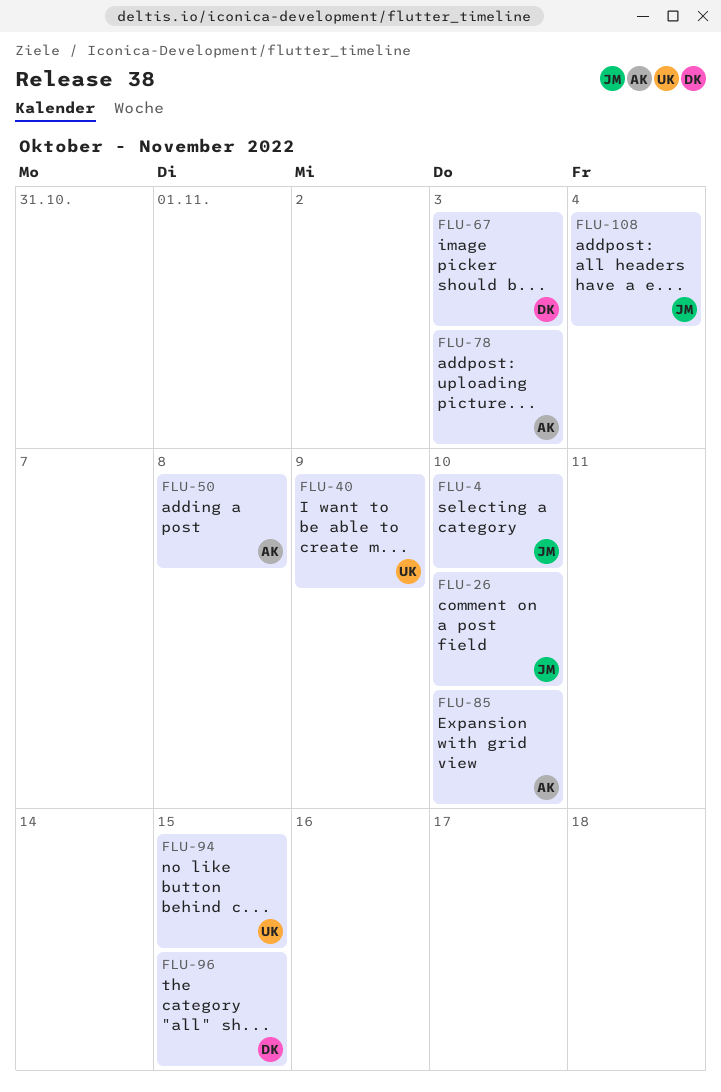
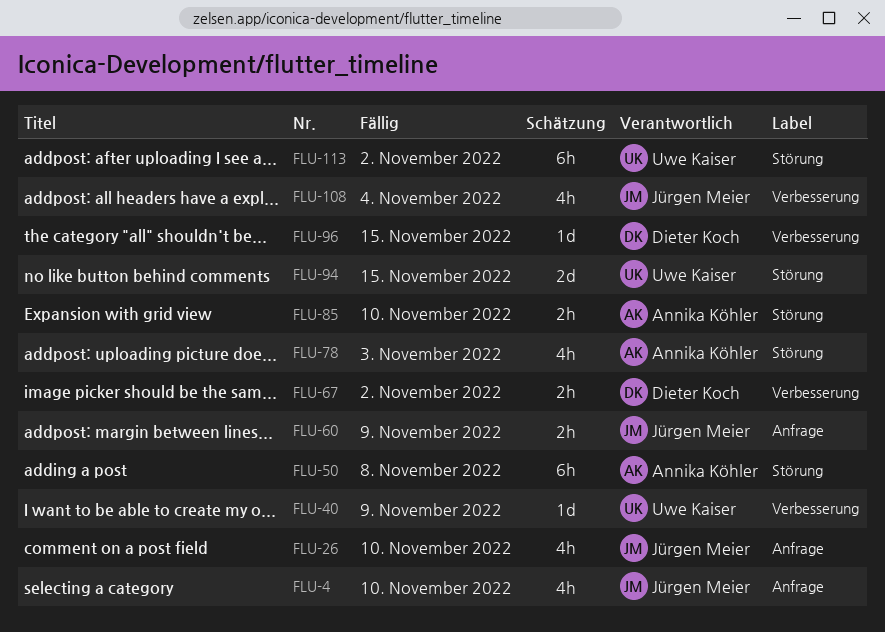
FLU-60: none -> present
FLU-67, due: Nov 3 -> Nov 2
FLU-113: none -> present

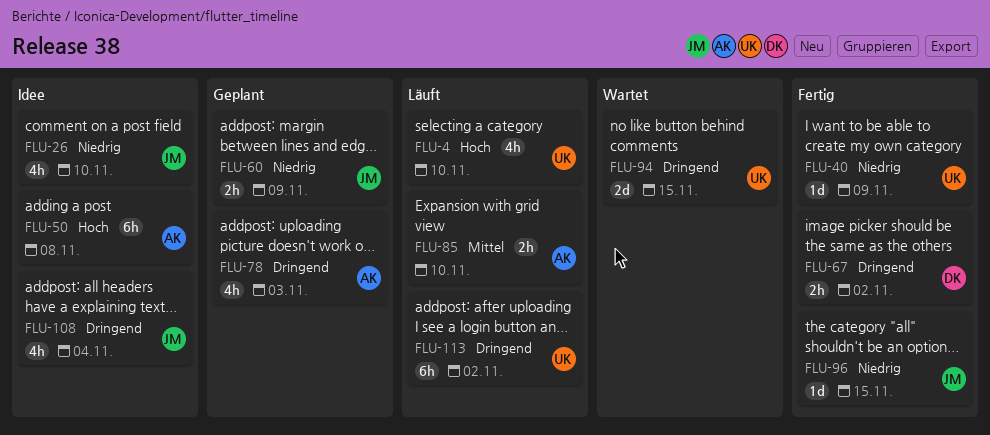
FLU-4, owner: Jürgen Meier -> Uwe Kaiser
FLU-96, owner: Dieter Koch -> Jürgen Meier

